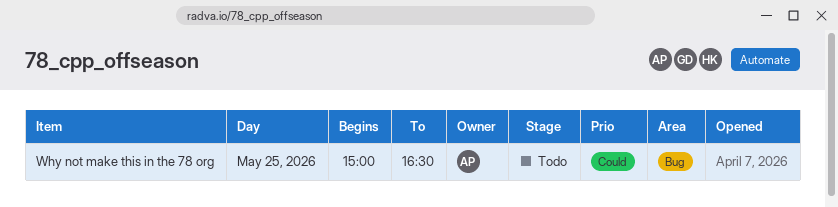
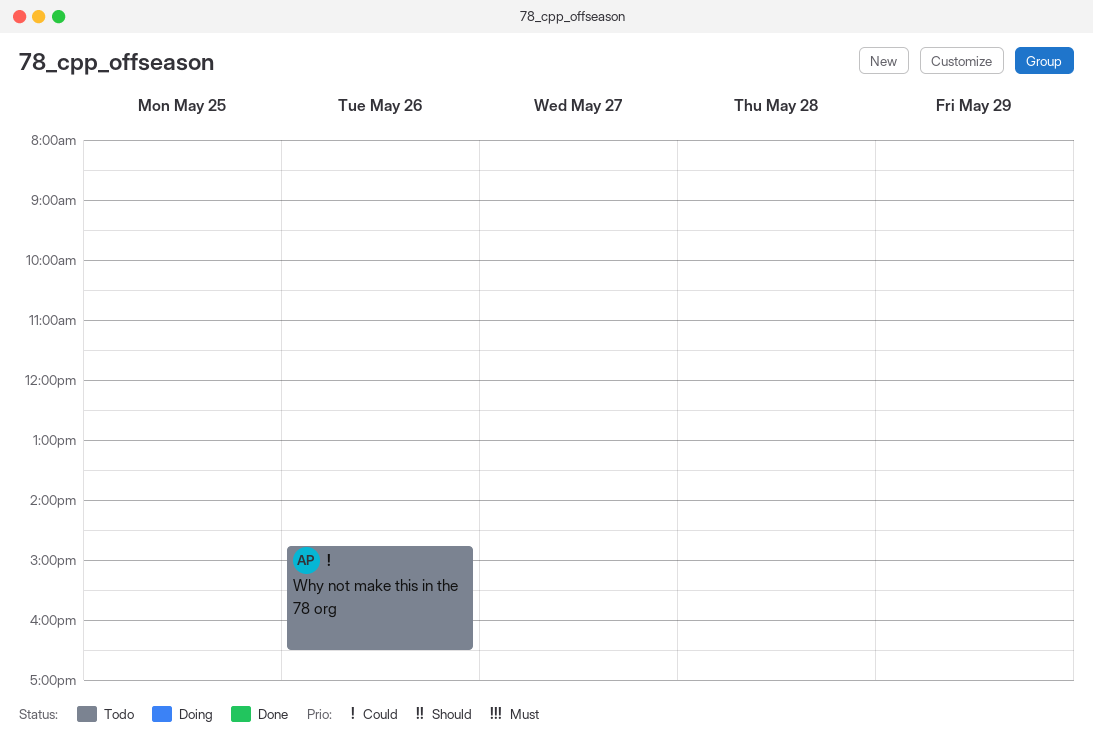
Why not make this in the 78 org, day: May 25 -> May 26
Why not make this in the 78 org, begins: 15:00 -> 14:45

